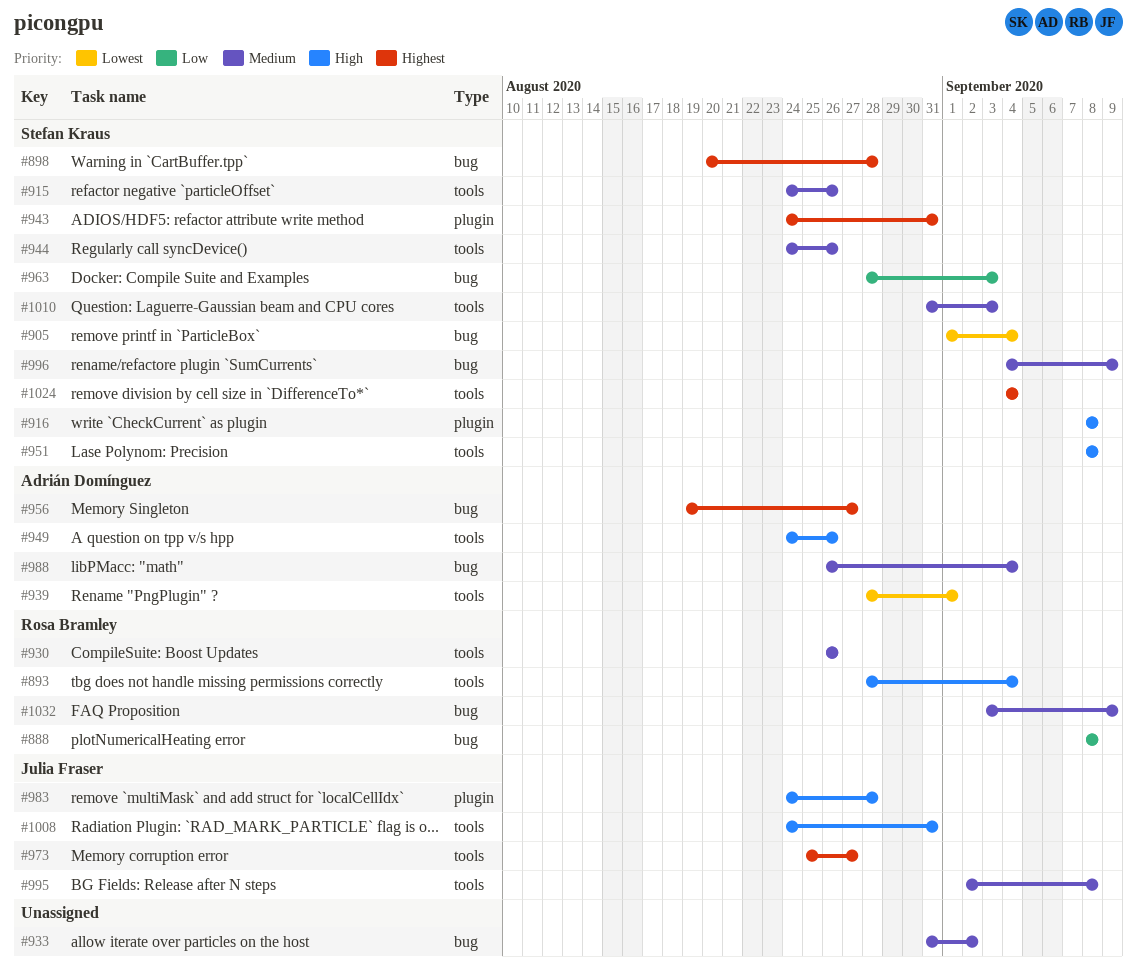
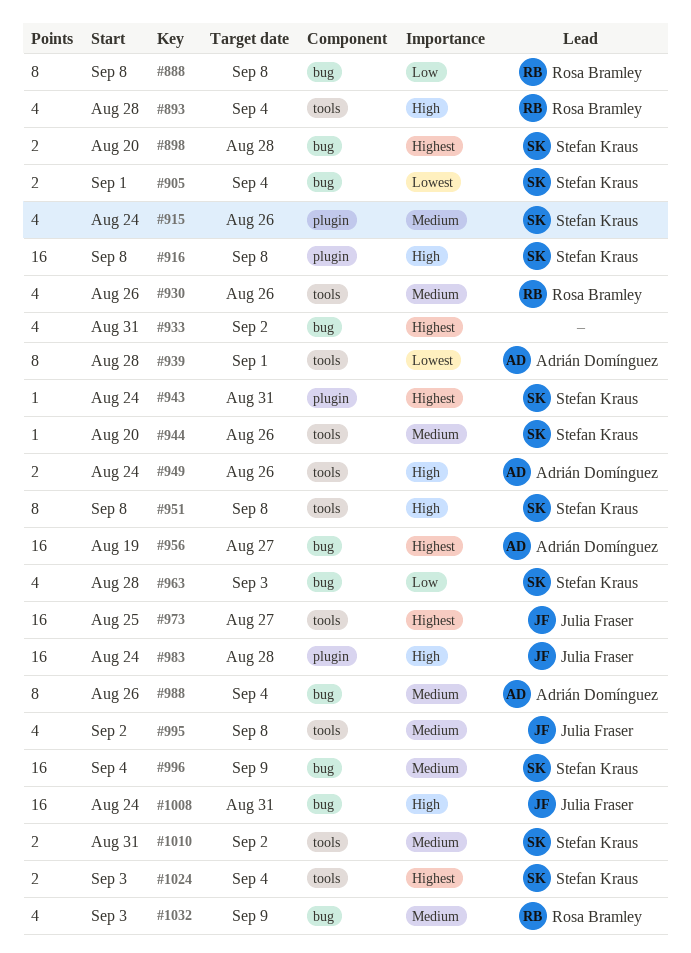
#915, label: tools -> plugin
#933, priority: Medium -> Highest
#944, start: Aug 24 -> Aug 20
#1008, label: tools -> bug
#1010, due: Sep 3 -> Sep 2
#1024, start: Sep 4 -> Sep 3

